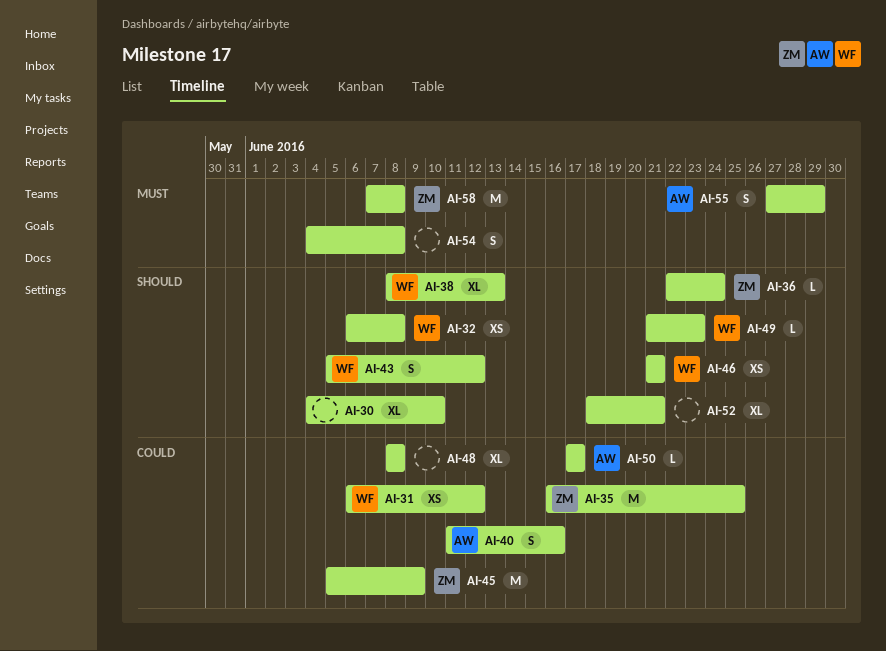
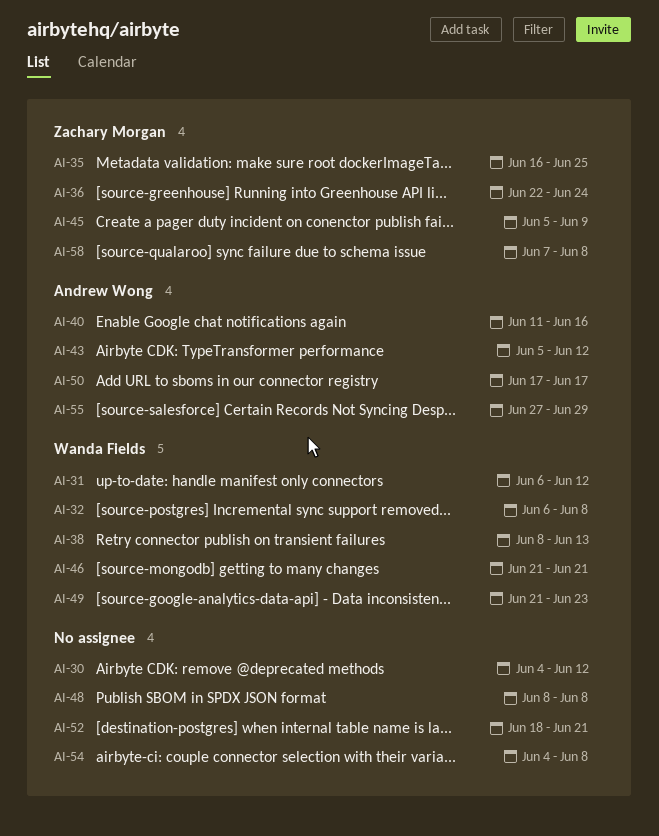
AI-30, due: Jun 10 -> Jun 12
AI-43, owner: Wanda Fields -> Andrew Wong

